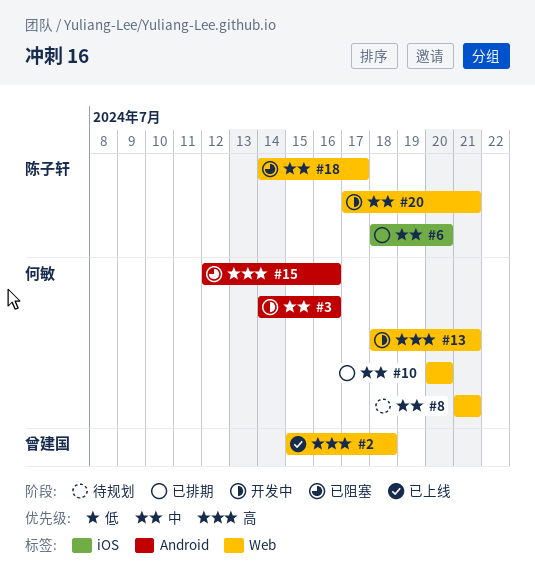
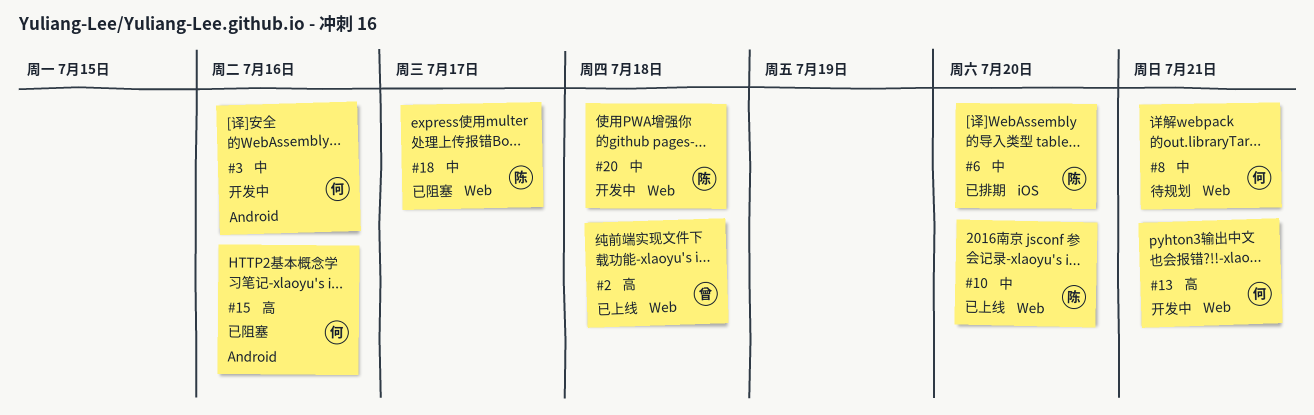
#10, status: 已排期 -> 已上线
#10, owner: 何敏 -> 陈子轩
#20, due: Jul 21 -> Jul 18

